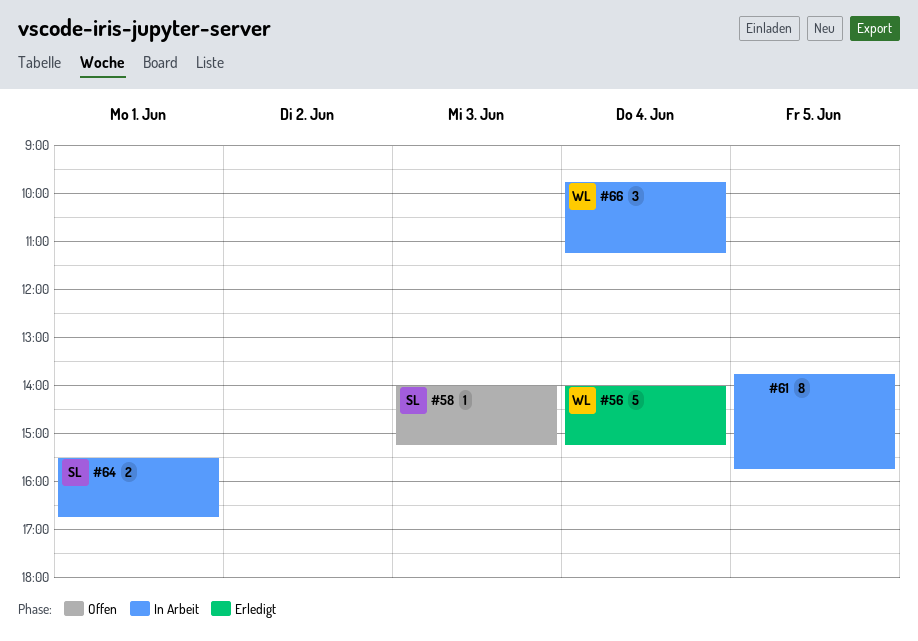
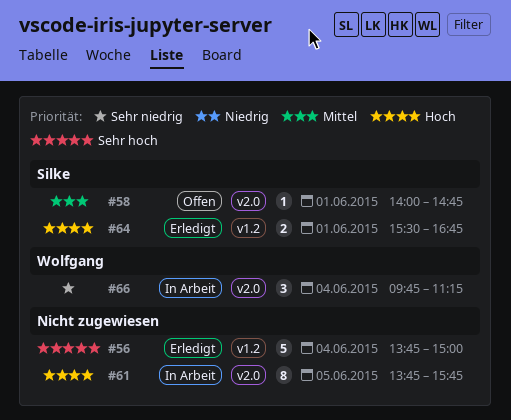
#56, owner: Wolfgang -> none
#56, begins: 14:00 -> 13:45
#56, ends: 15:15 -> 15:00
#58, day: Jun 3 -> Jun 1
#58, ends: 15:15 -> 14:45
#64, status: In Arbeit -> Erledigt

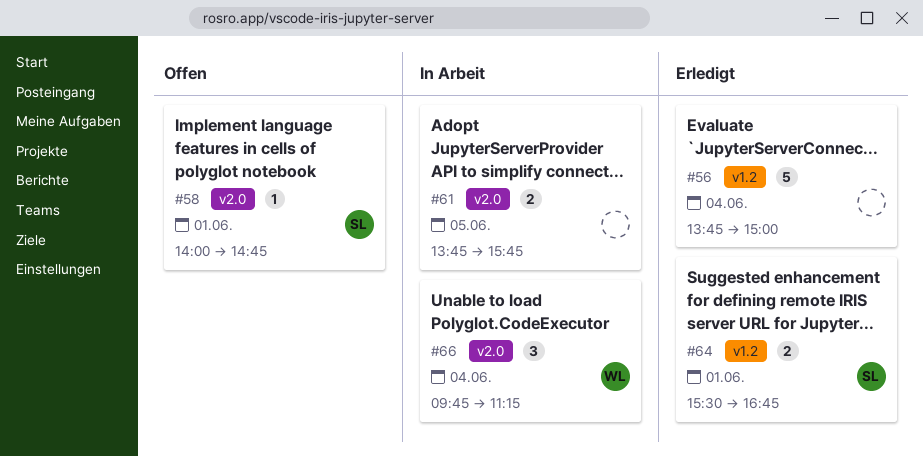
#61, estimate: 8 -> 2

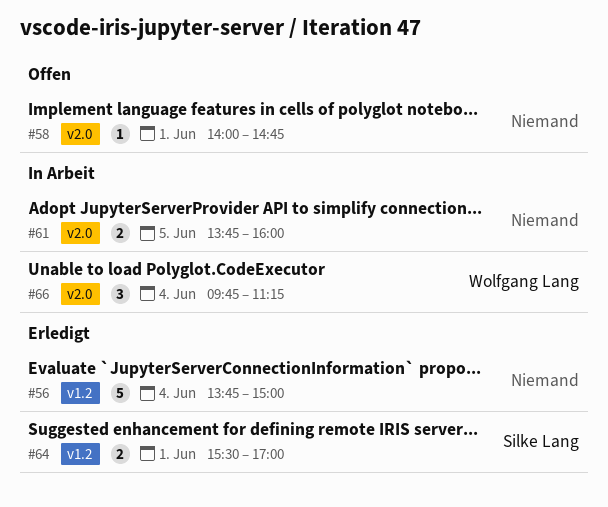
#58, owner: Silke Lang -> none
#61, ends: 15:45 -> 16:00
#64, ends: 16:45 -> 17:00

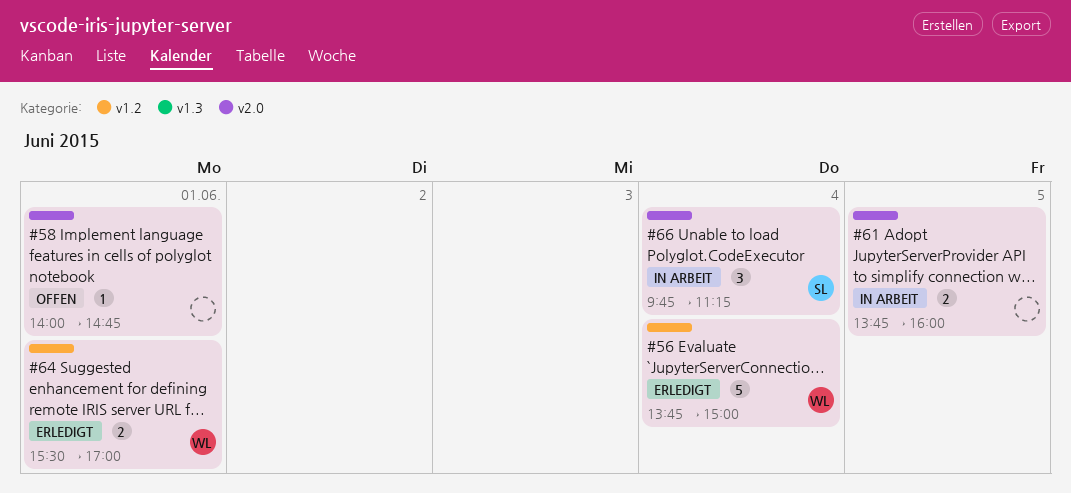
#56, owner: none -> Wolfgang Lang
#64, owner: Silke Lang -> Wolfgang Lang
#66, owner: Wolfgang Lang -> Silke Lang

